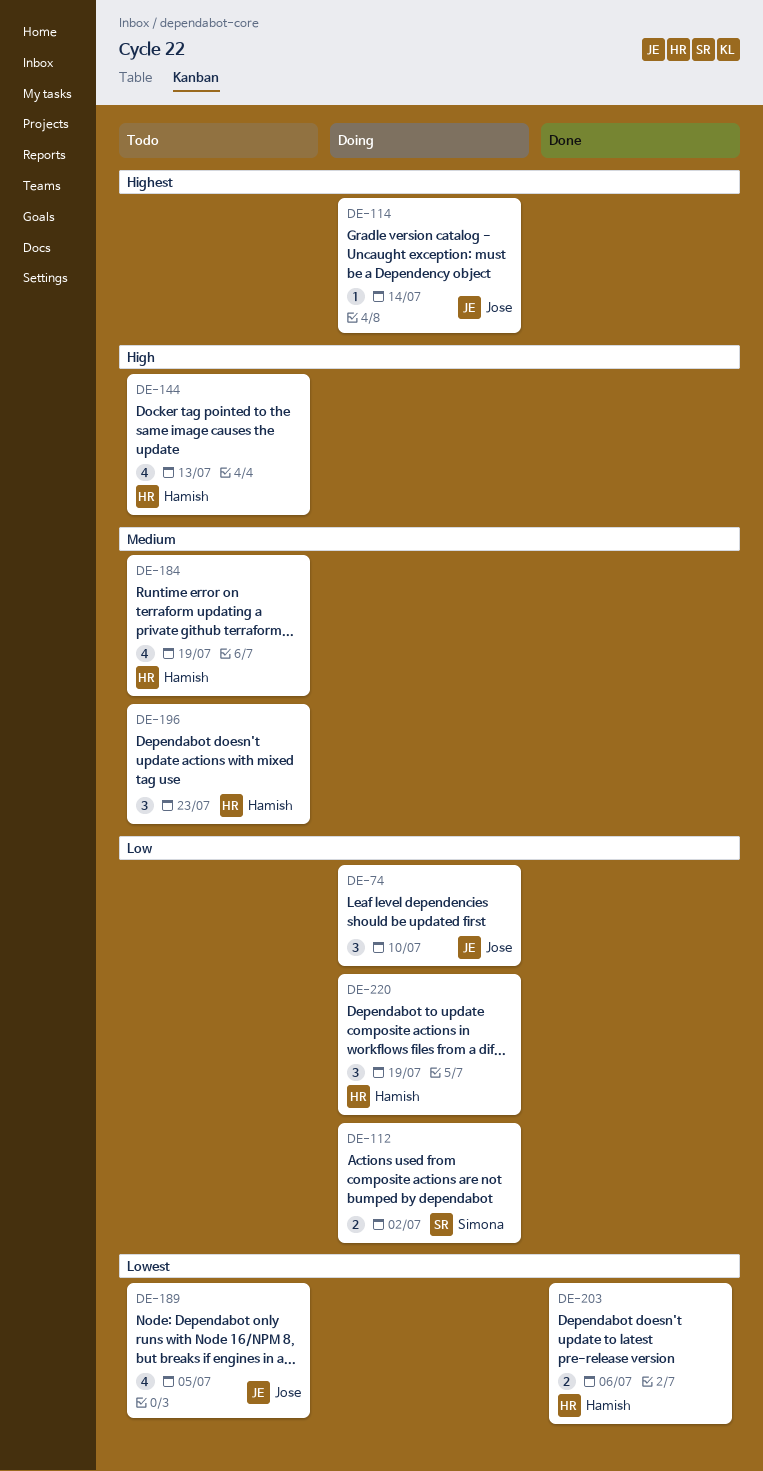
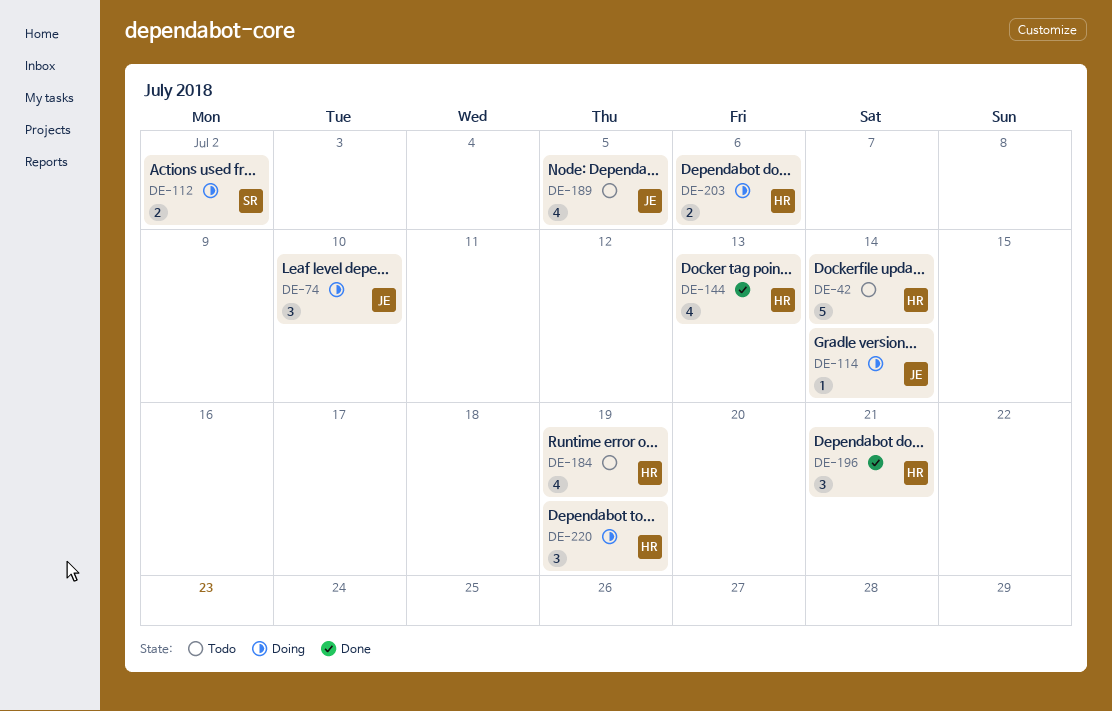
DE-42: none -> present
DE-144, status: Todo -> Done
DE-196, status: Todo -> Done
DE-196, due: Jul 23 -> Jul 21
DE-203, status: Done -> Doing

